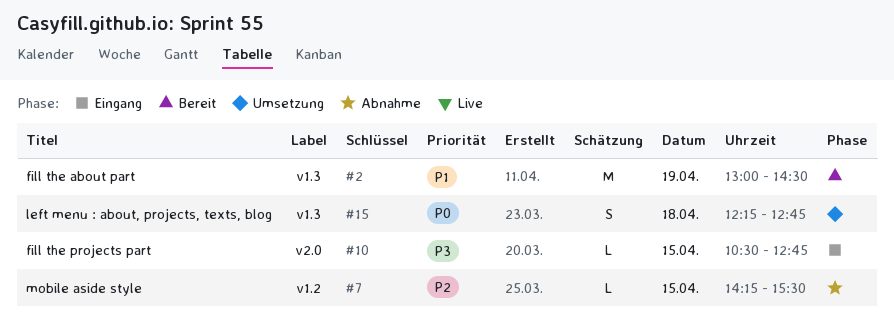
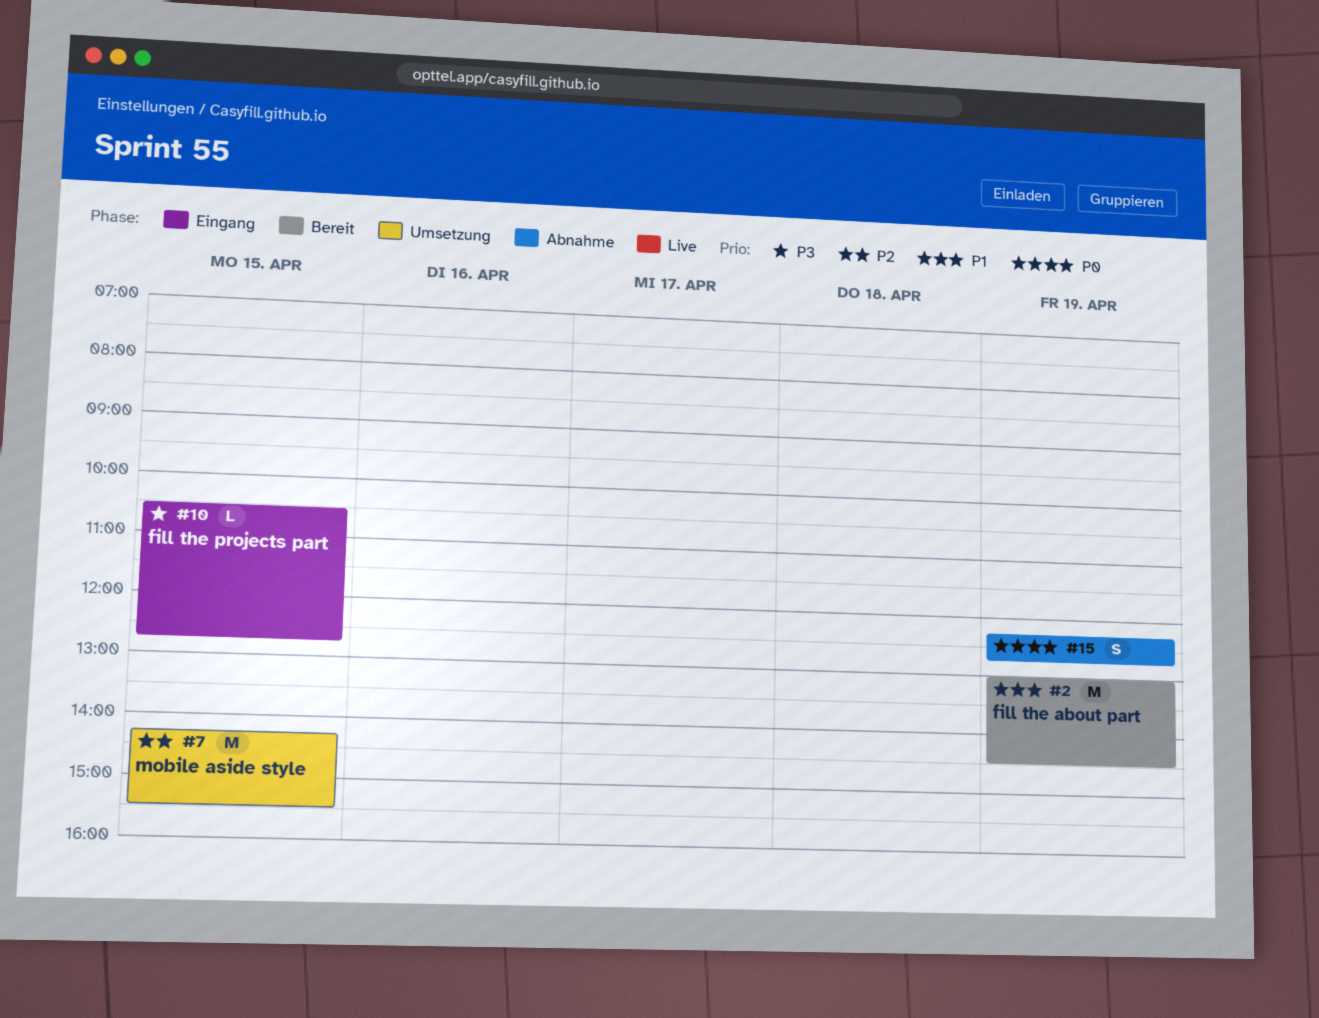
#7, status: Abnahme -> Umsetzung
#7, estimate: L -> M
#15, status: Umsetzung -> Abnahme
#15, day: Apr 18 -> Apr 19

